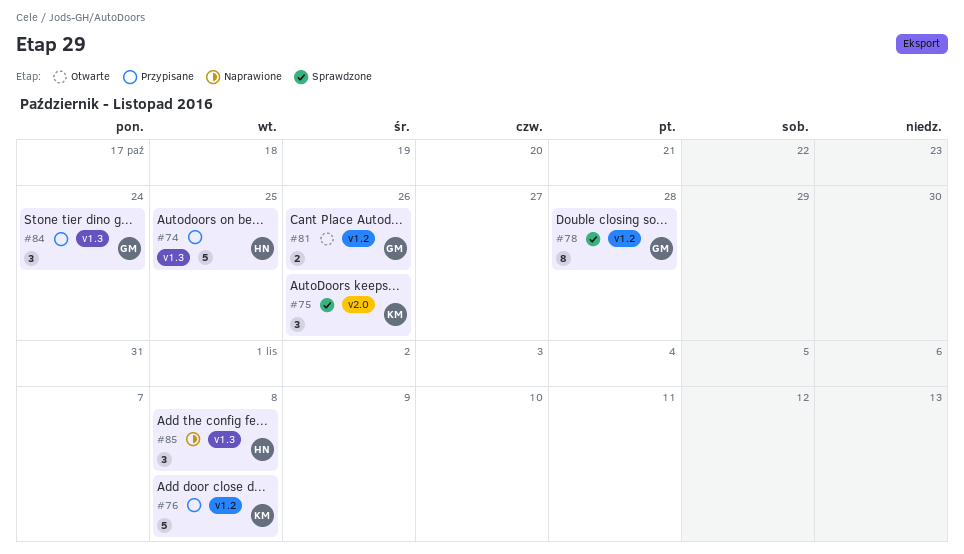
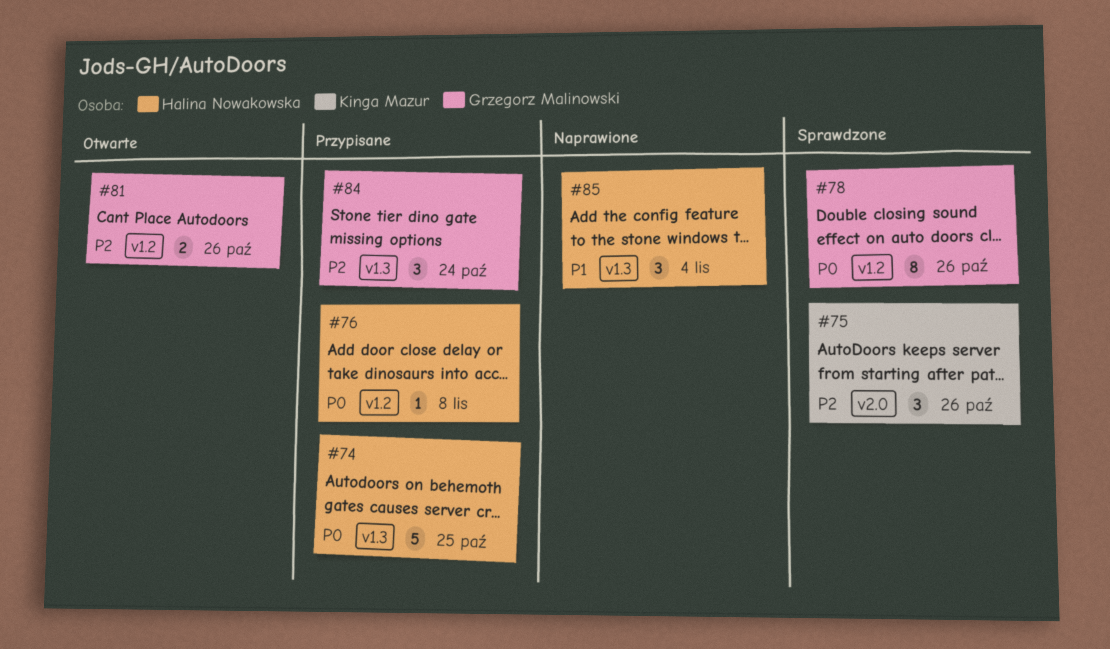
#76, owner: Kinga Mazur -> Halina Nowakowska
#76, estimate: 5 -> 1
#78, due: Oct 28 -> Oct 26
#85, due: Nov 8 -> Nov 4

